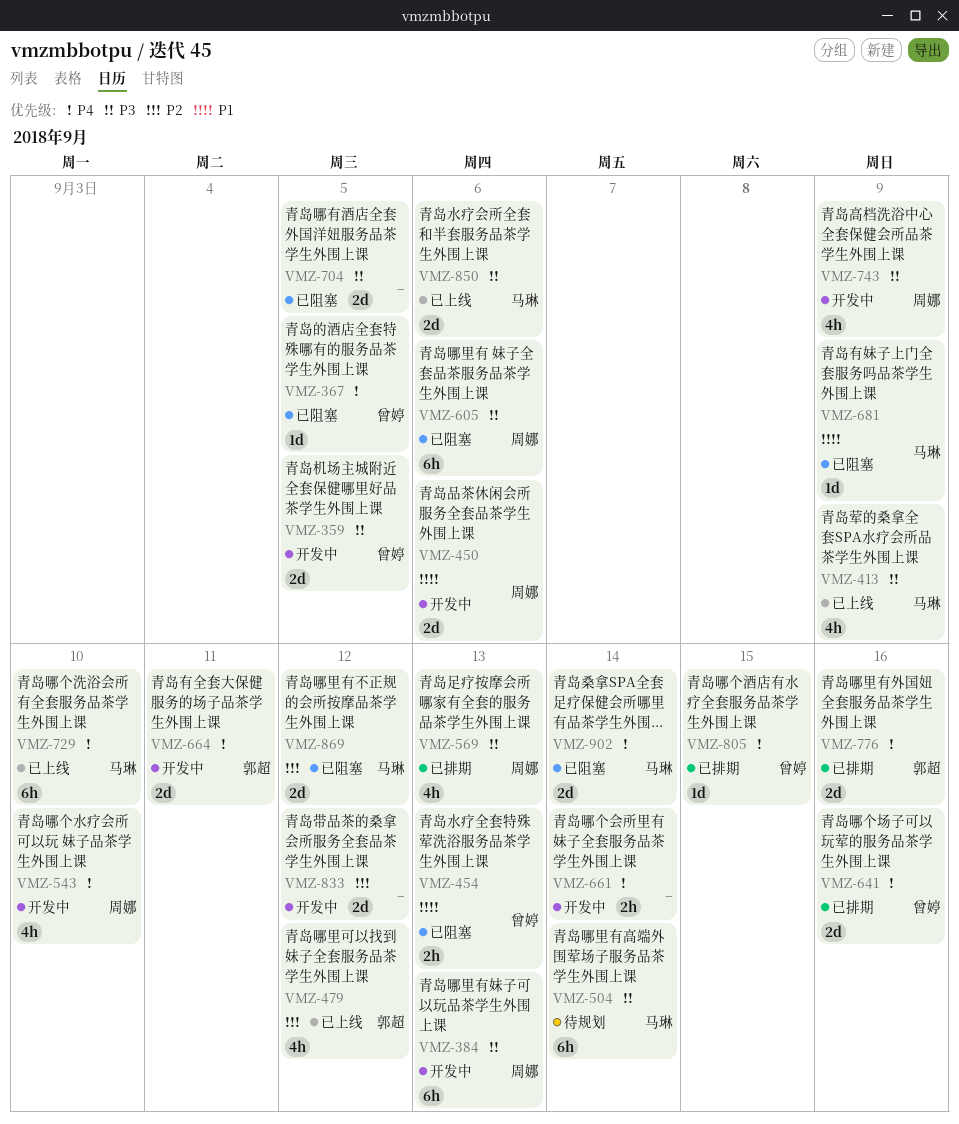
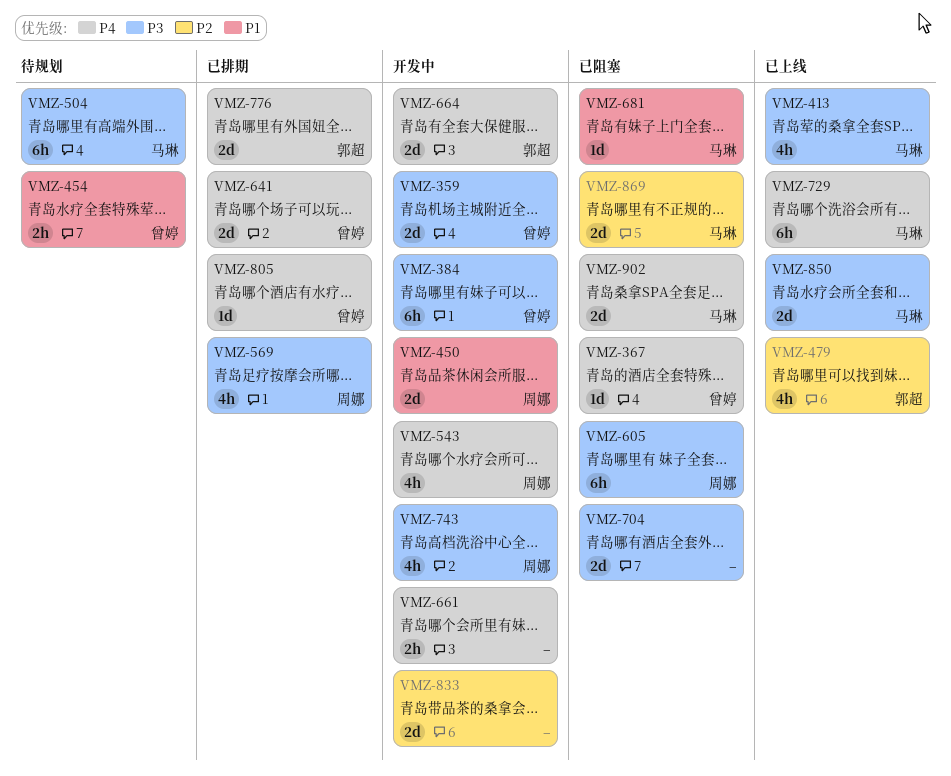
VMZ-384, owner: 周娜 -> 曾婷
VMZ-454, status: 已阻塞 -> 待规划

